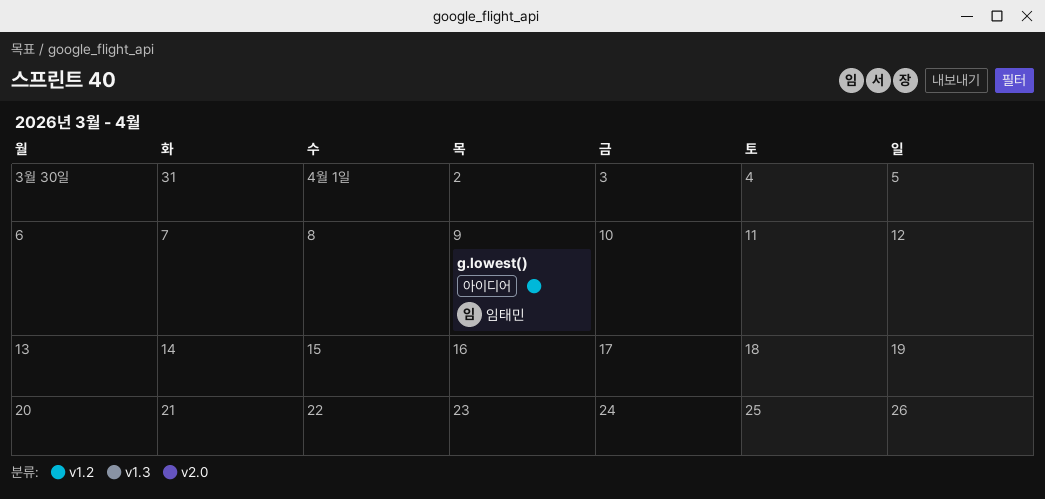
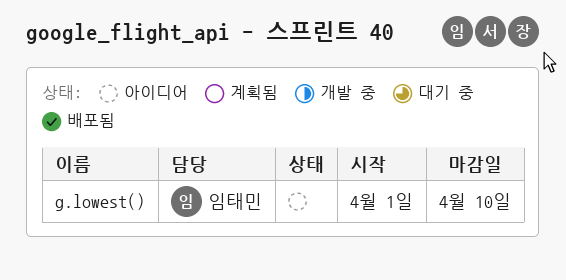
g.lowest(), due: Apr 9 -> Apr 10

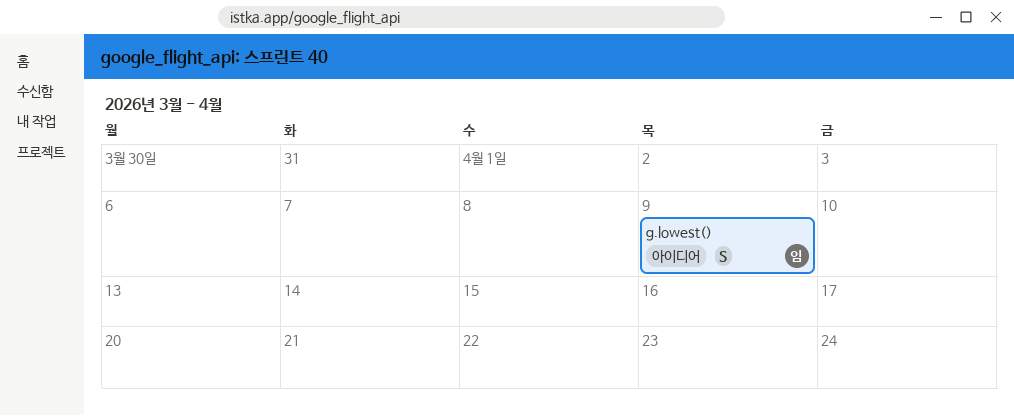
g.lowest(), due: Apr 10 -> Apr 9

